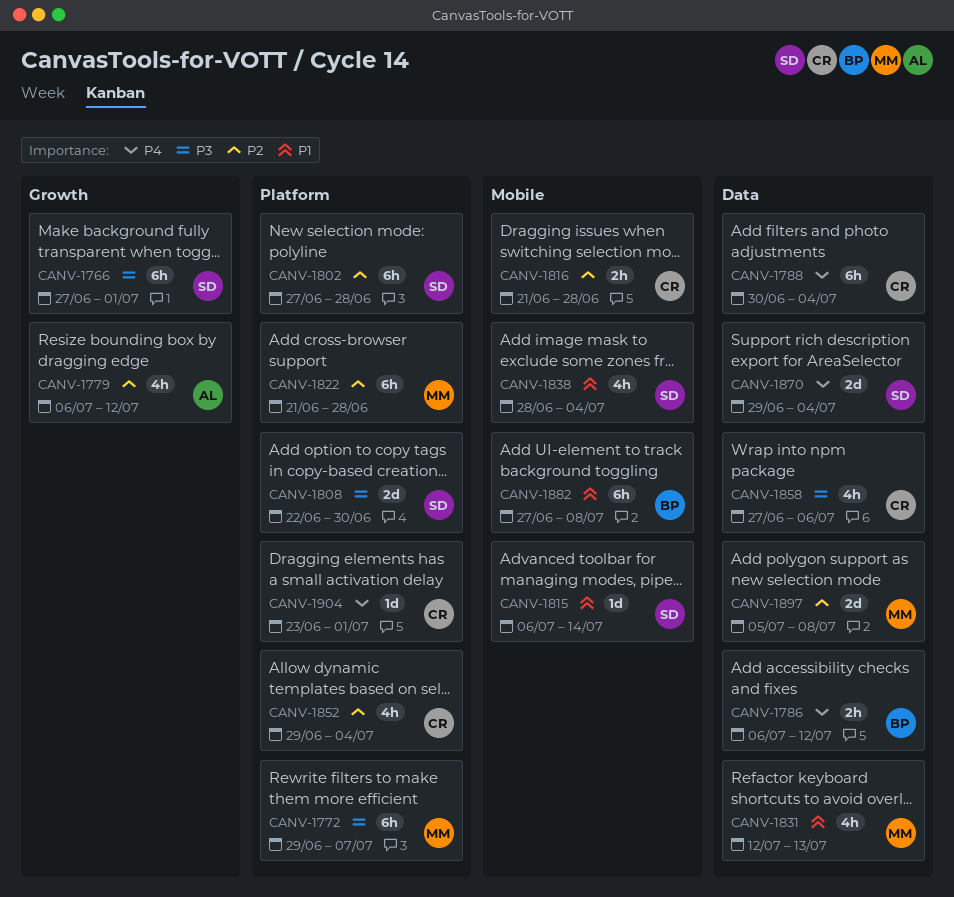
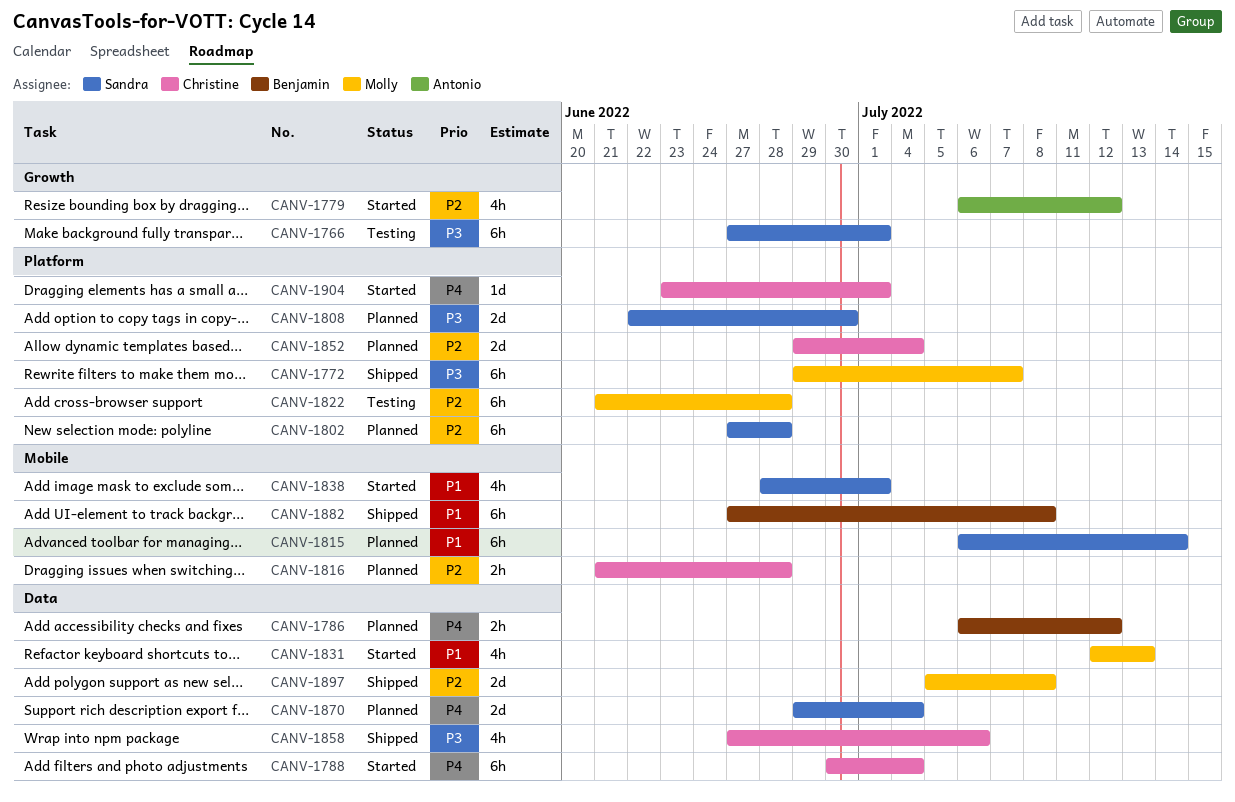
CANV-1815, estimate: 1d -> 6h
CANV-1838, due: Jul 4 -> Jul 1
CANV-1852, estimate: 4h -> 2d

